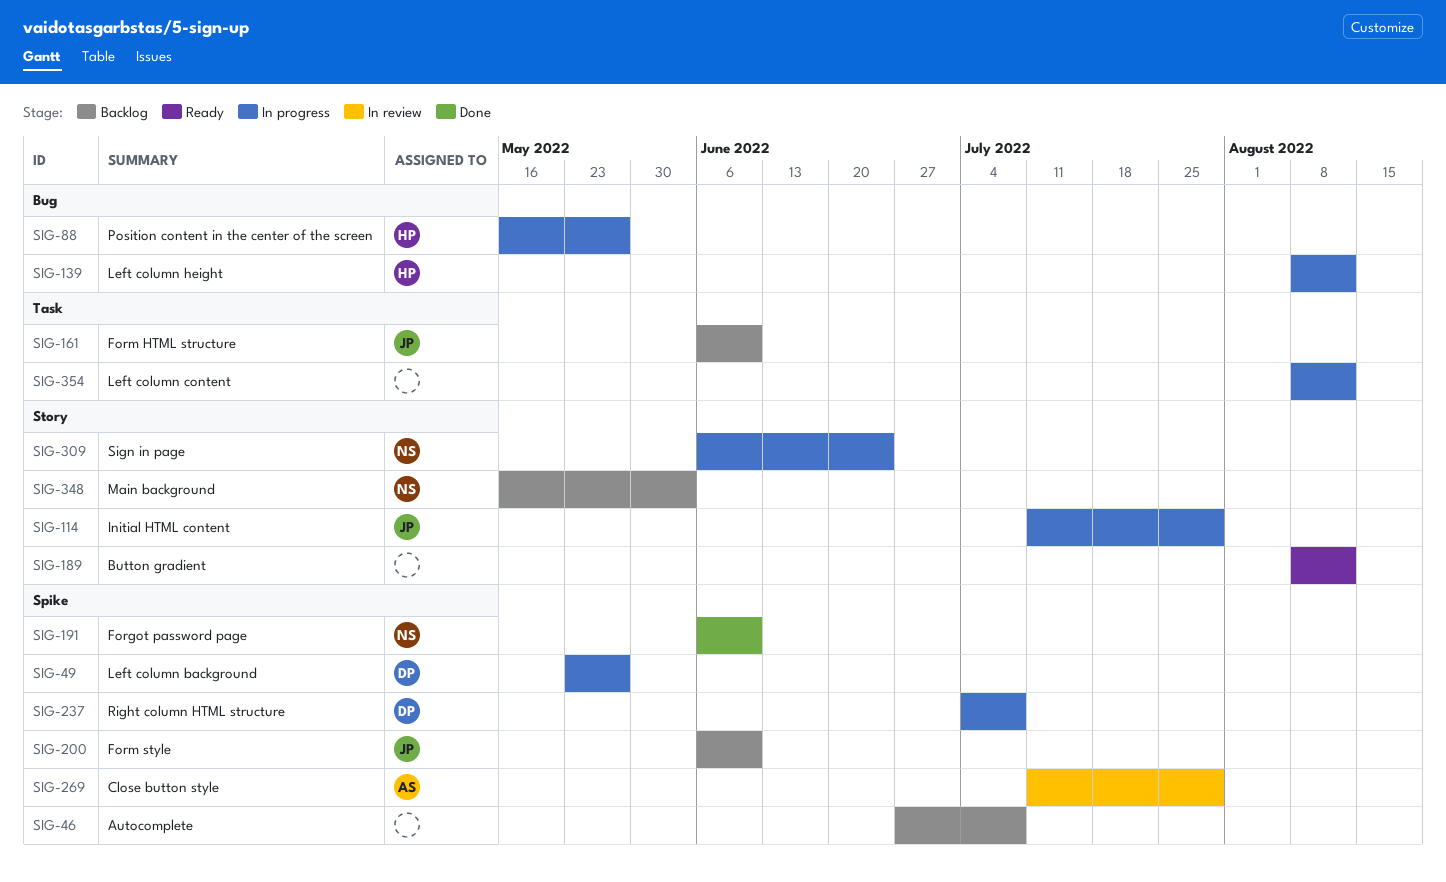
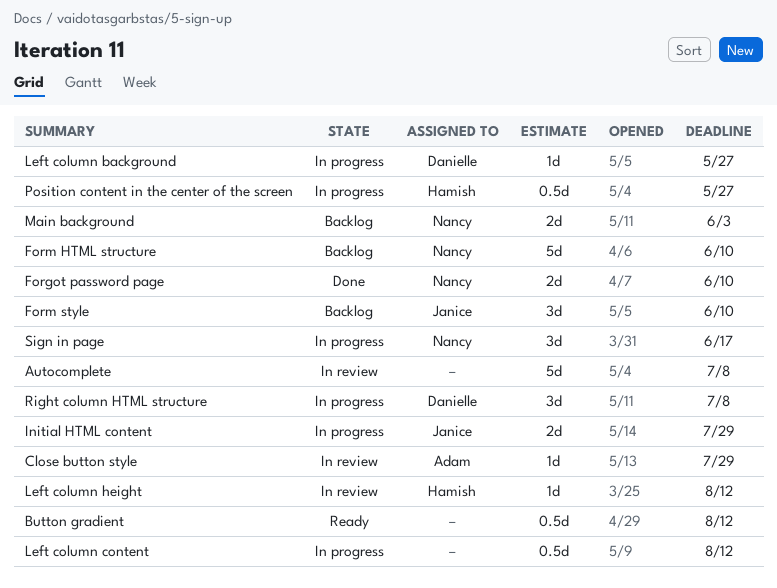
Autocomplete, status: Backlog -> In review
Form HTML structure, owner: Janice -> Nancy
Left column height, status: In progress -> In review
Sign in page, due: Jun 24 -> Jun 17

